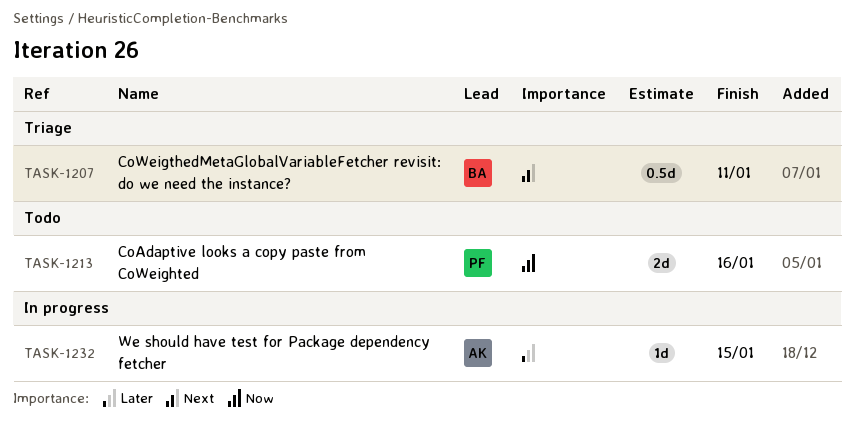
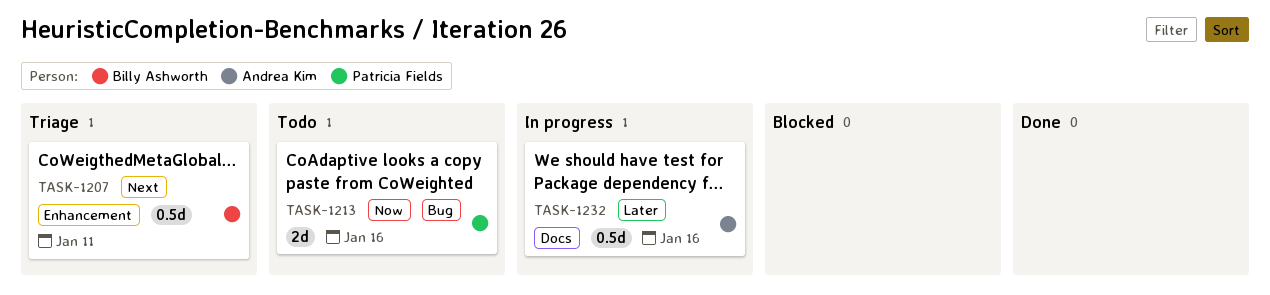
TASK-1232, estimate: 1d -> 0.5d
TASK-1232, due: Jan 15 -> Jan 16

